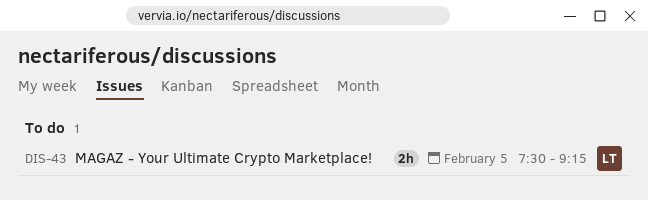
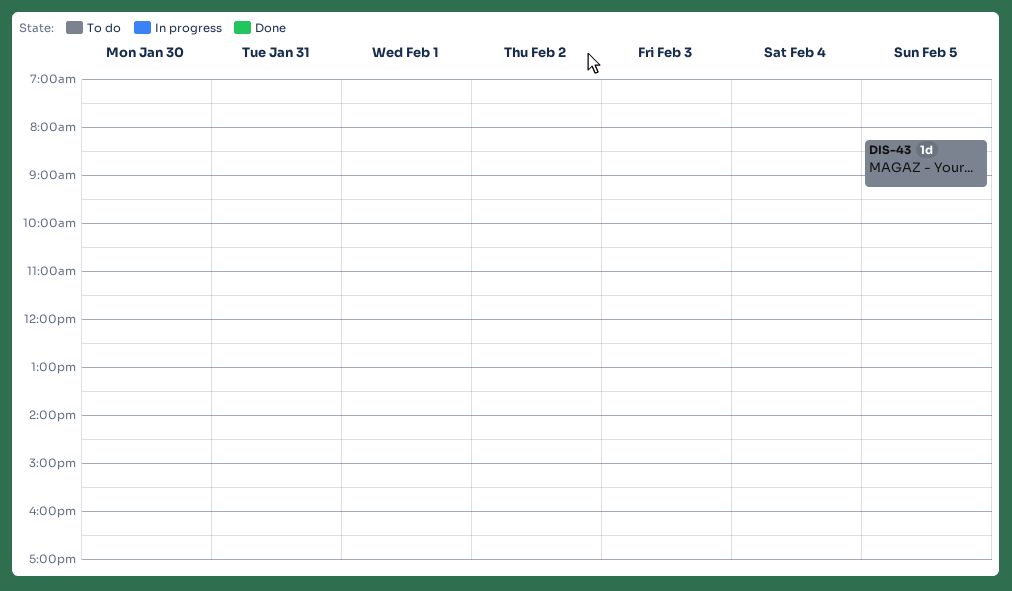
DIS-43, estimate: 2h -> 1d
DIS-43, begins: 07:30 -> 08:15

